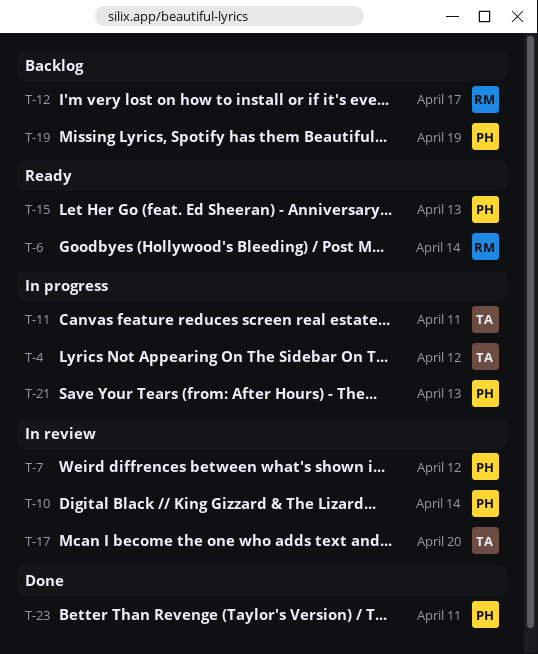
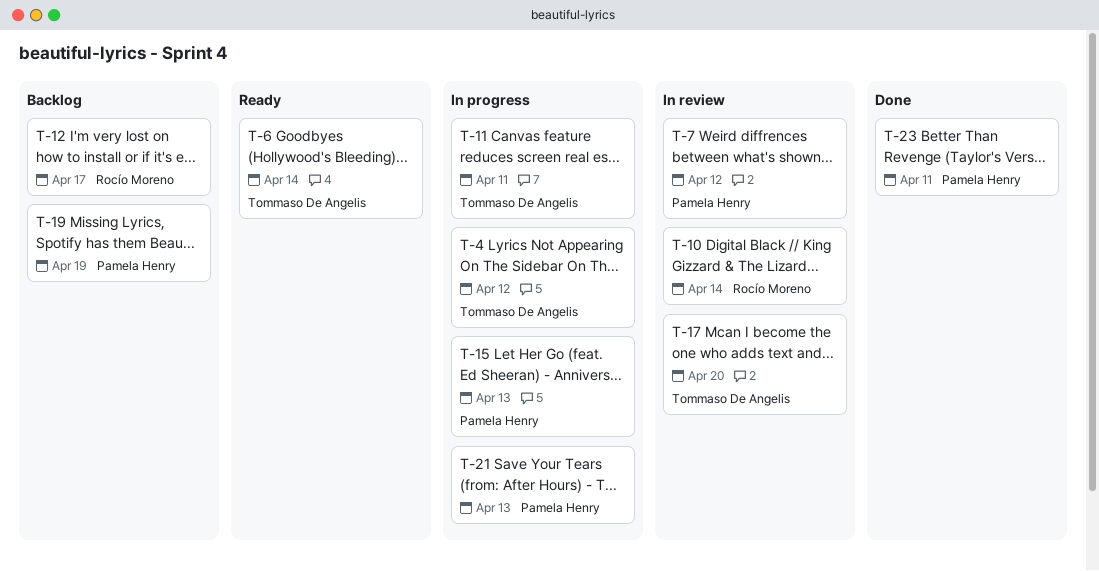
T-6, owner: Rocío Moreno -> Tommaso De Angelis
T-10, owner: Pamela Henry -> Rocío Moreno
T-15, status: Ready -> In progress

